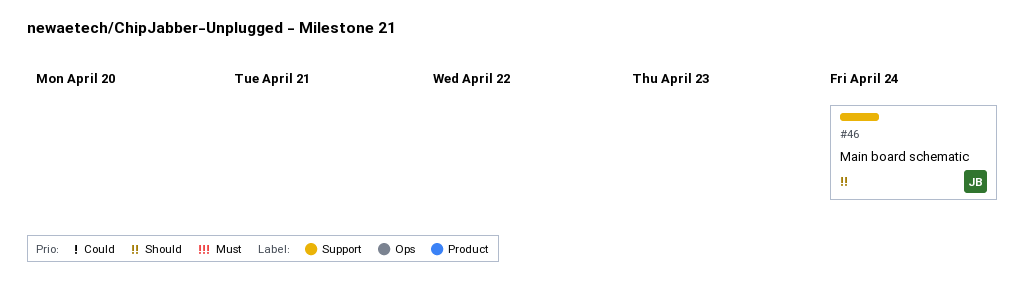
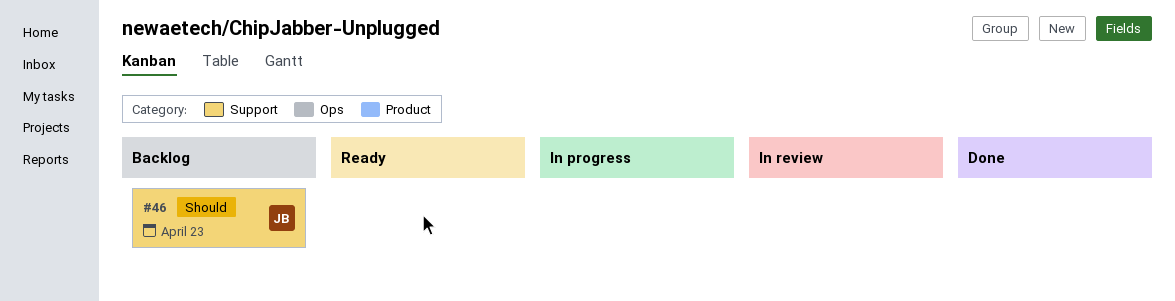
#46, due: Apr 24 -> Apr 23

